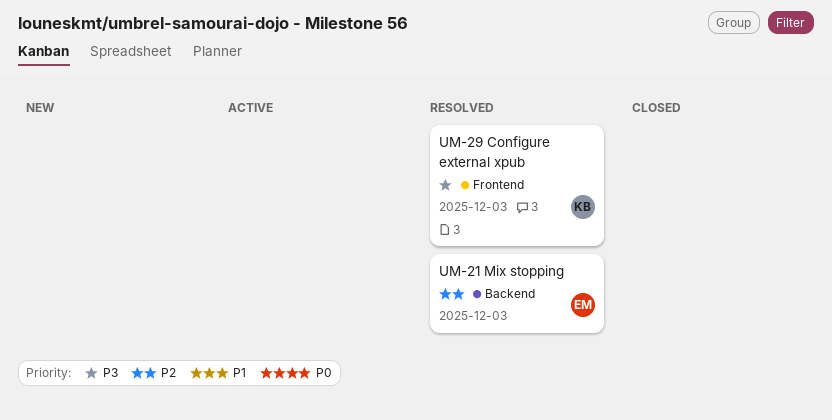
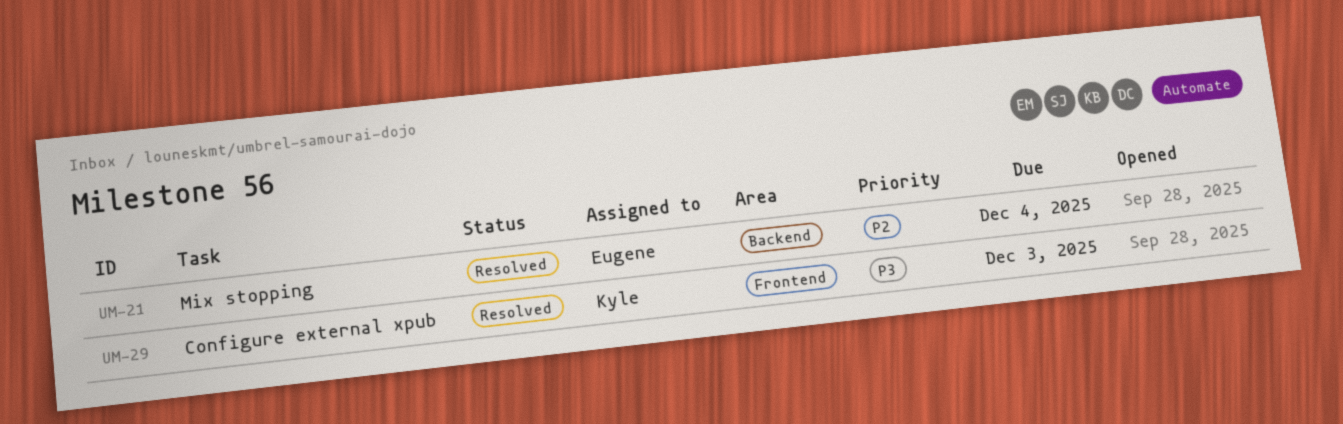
UM-21, due: Dec 3 -> Dec 4

